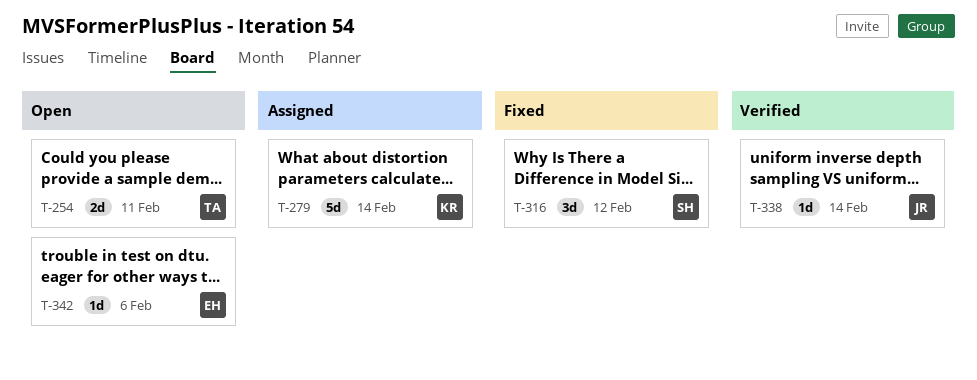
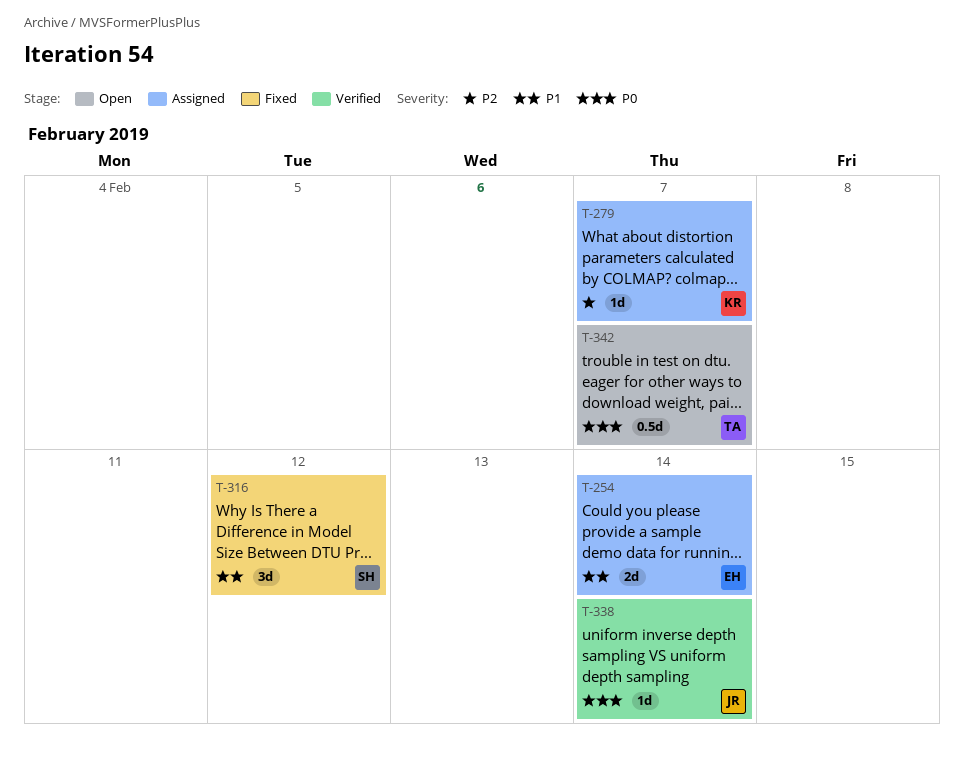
T-254, status: Open -> Assigned
T-254, owner: TA -> EH
T-254, due: Feb 11 -> Feb 14
T-279, estimate: 5d -> 1d
T-279, due: Feb 14 -> Feb 7
T-342, owner: EH -> TA
T-342, estimate: 1d -> 0.5d
T-342, due: Feb 6 -> Feb 7

